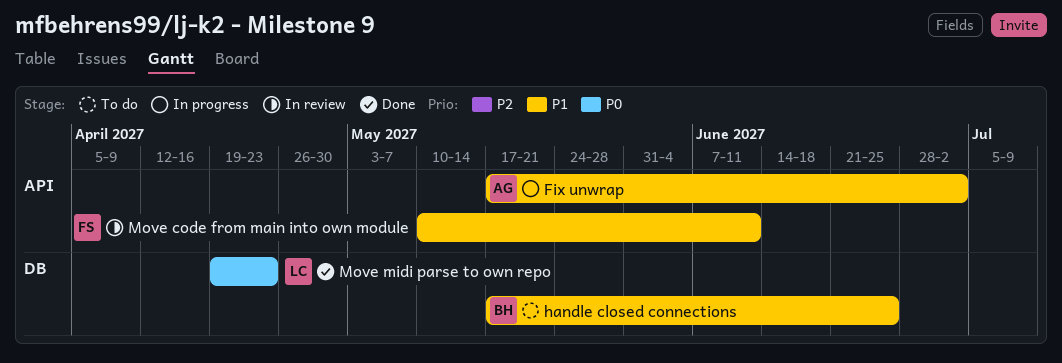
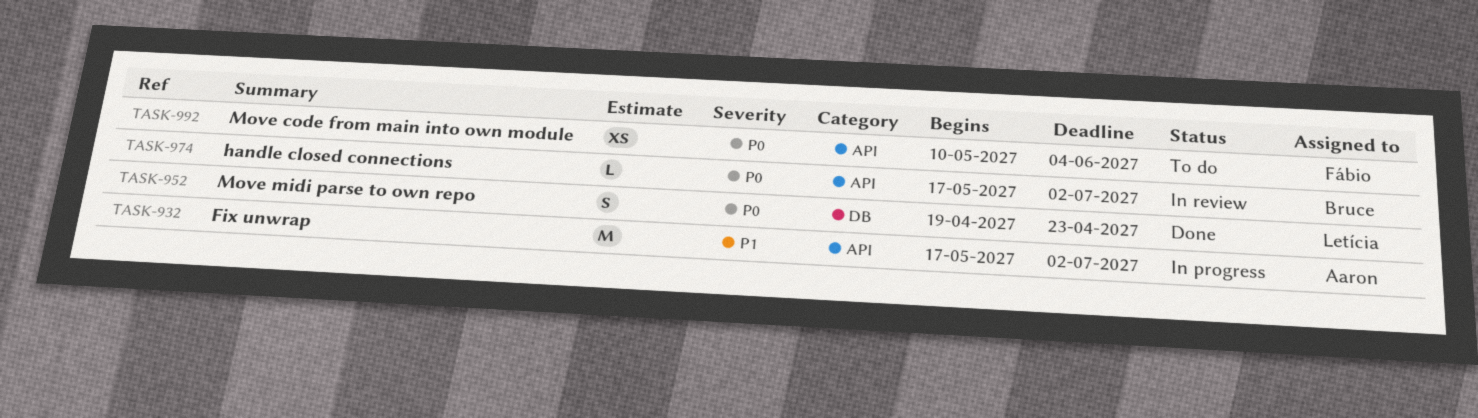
handle closed connections, status: To do -> In review
handle closed connections, priority: P1 -> P0
handle closed connections, label: DB -> API
handle closed connections, due: Jun 25 -> Jul 2
Move code from main into own module, status: In review -> To do
Move code from main into own module, priority: P1 -> P0
Move code from main into own module, due: Jun 11 -> Jun 4

